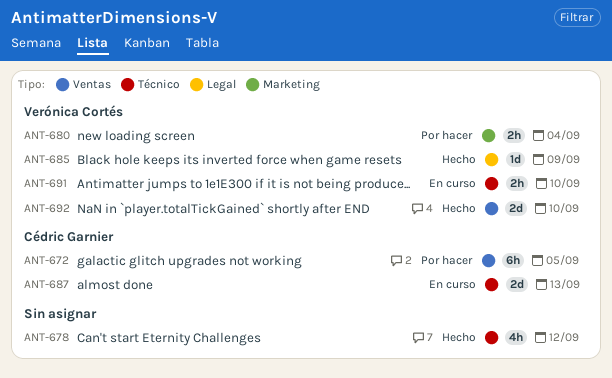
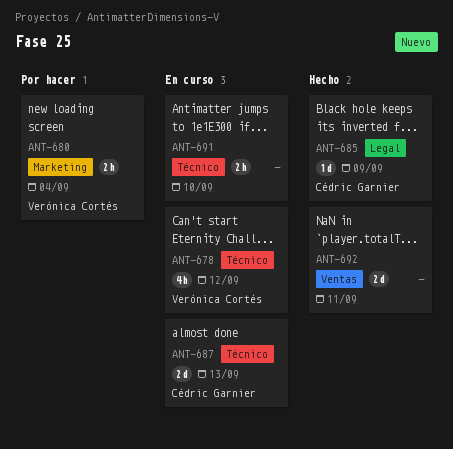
ANT-672: present -> none
ANT-678, status: Hecho -> En curso
ANT-678, owner: none -> Verónica Cortés
ANT-685, owner: Verónica Cortés -> Cédric Garnier
ANT-691, owner: Verónica Cortés -> none
ANT-692, owner: Verónica Cortés -> none
ANT-692, due: Sep 10 -> Sep 11

